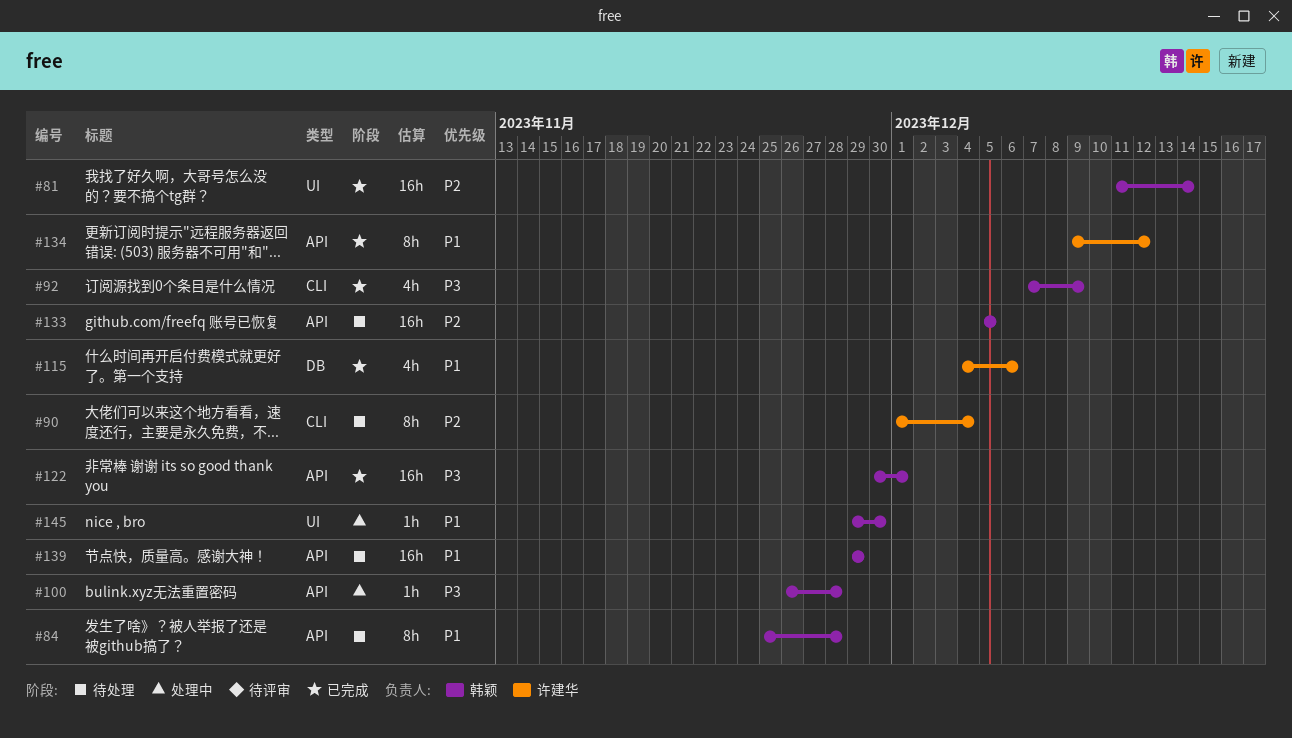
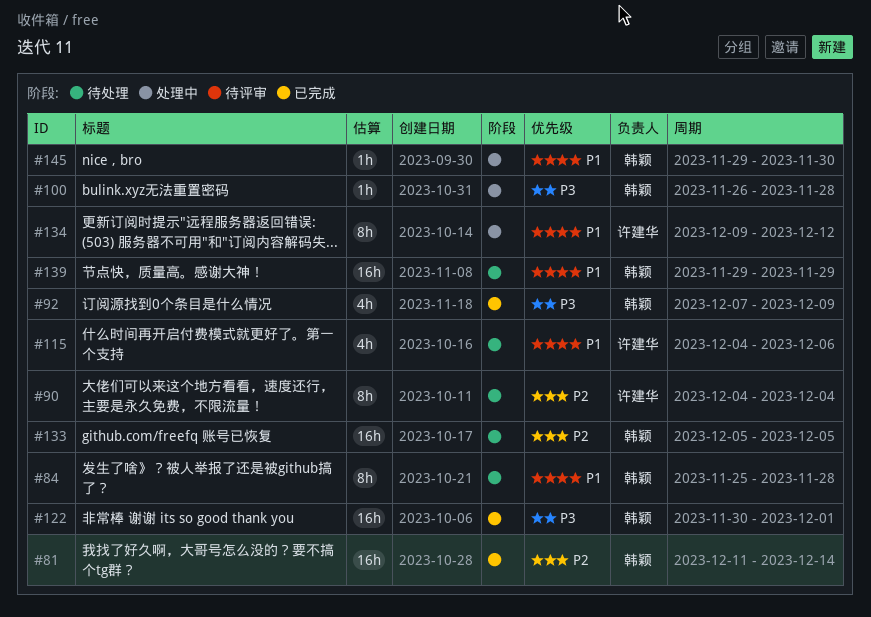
#90, start: Dec 1 -> Dec 4
#115, status: 已完成 -> 待处理
#134, status: 已完成 -> 处理中

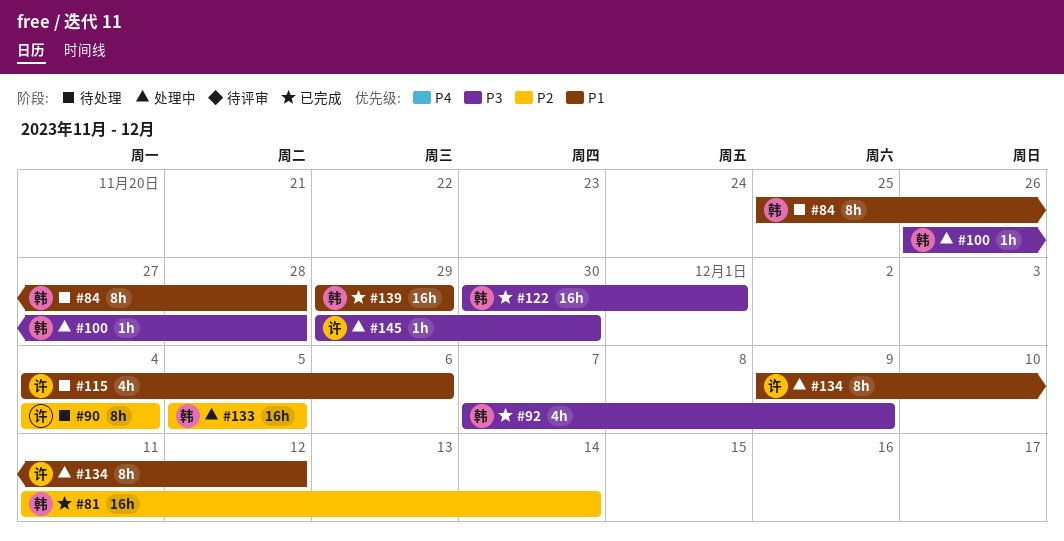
#133, status: 待处理 -> 处理中
#139, status: 待处理 -> 已完成
#145, owner: 韩颖 -> 许建华
#145, priority: P1 -> P3

